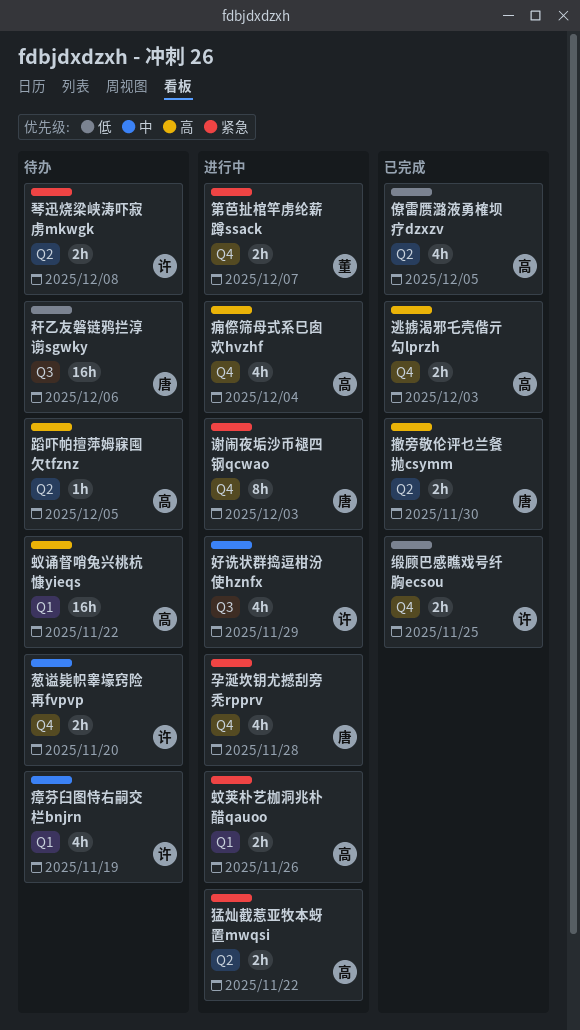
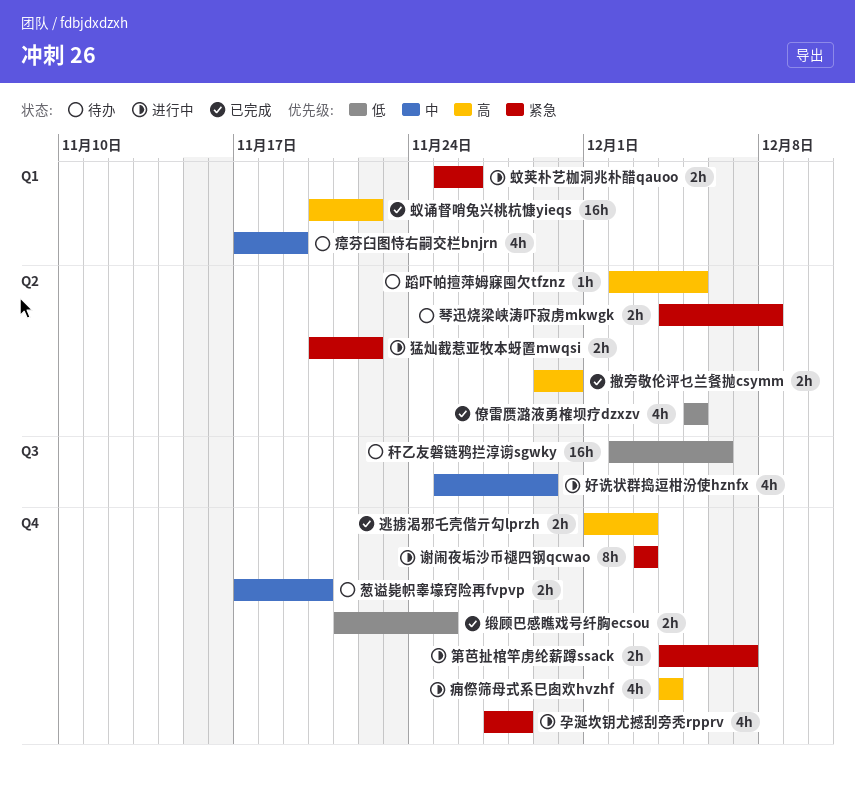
蚁诵督哨兔兴桃杭慷yieqs, status: 待办 -> 已完成

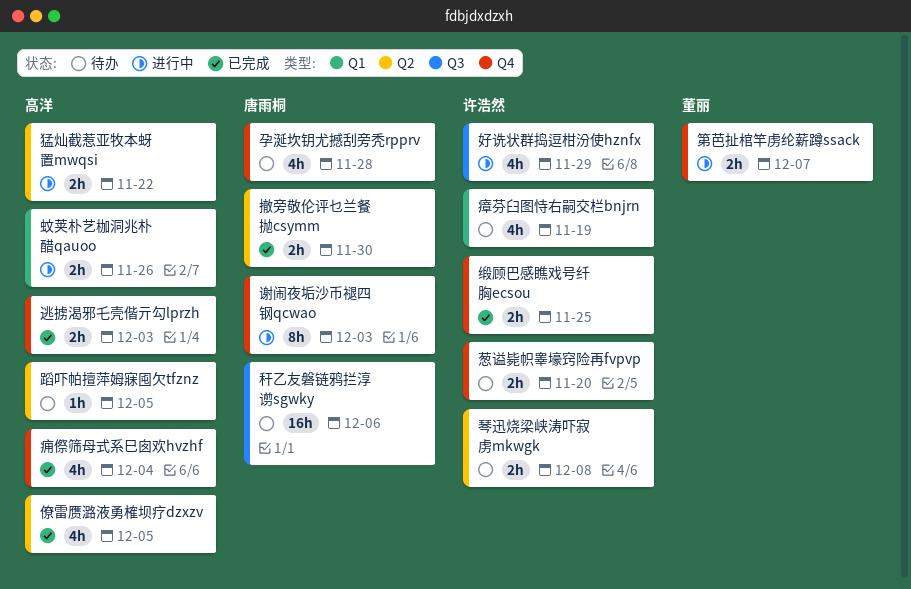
孕涎坎钥尤撼刮旁秃rpprv, status: 进行中 -> 待办
痈傺筛母式系巳囱欢hvzhf, status: 进行中 -> 已完成
蚁诵督哨兔兴桃杭慷yieqs: present -> none

